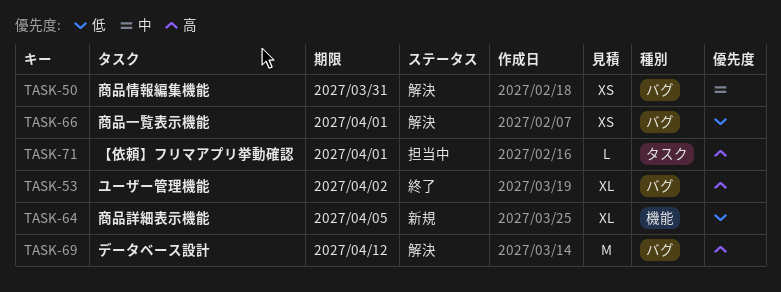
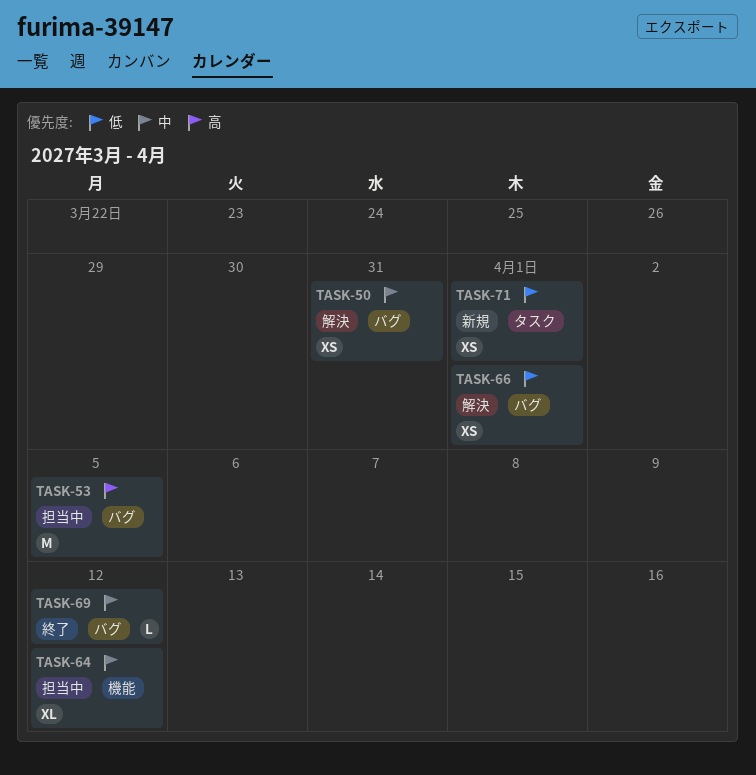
TASK-53, status: 終了 -> 担当中
TASK-53, estimate: XL -> M
TASK-53, due: Apr 2 -> Apr 5
TASK-64, status: 新規 -> 担当中
TASK-64, priority: 低 -> 中
TASK-64, due: Apr 5 -> Apr 12
TASK-69, status: 解決 -> 終了
TASK-69, priority: 高 -> 中
TASK-69, estimate: M -> L
TASK-71, status: 担当中 -> 新規
TASK-71, priority: 高 -> 低
TASK-71, estimate: L -> XS

